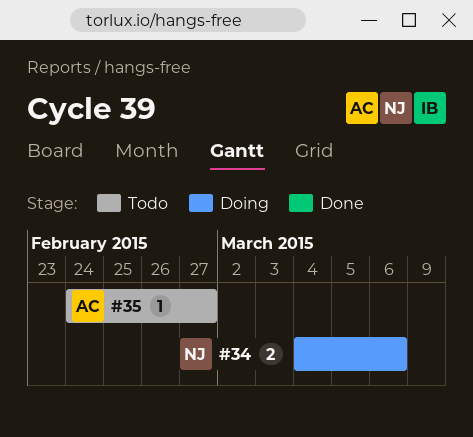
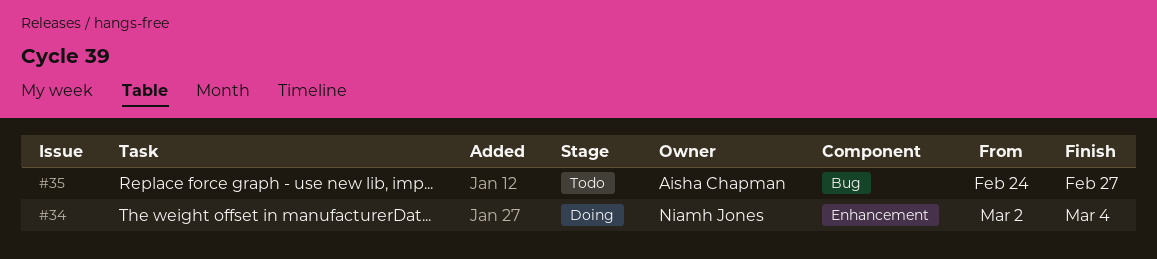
#34, start: Mar 4 -> Mar 2
#34, due: Mar 6 -> Mar 4

